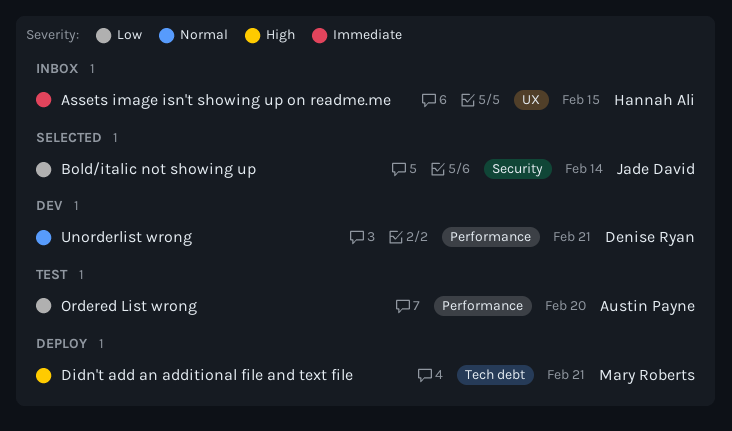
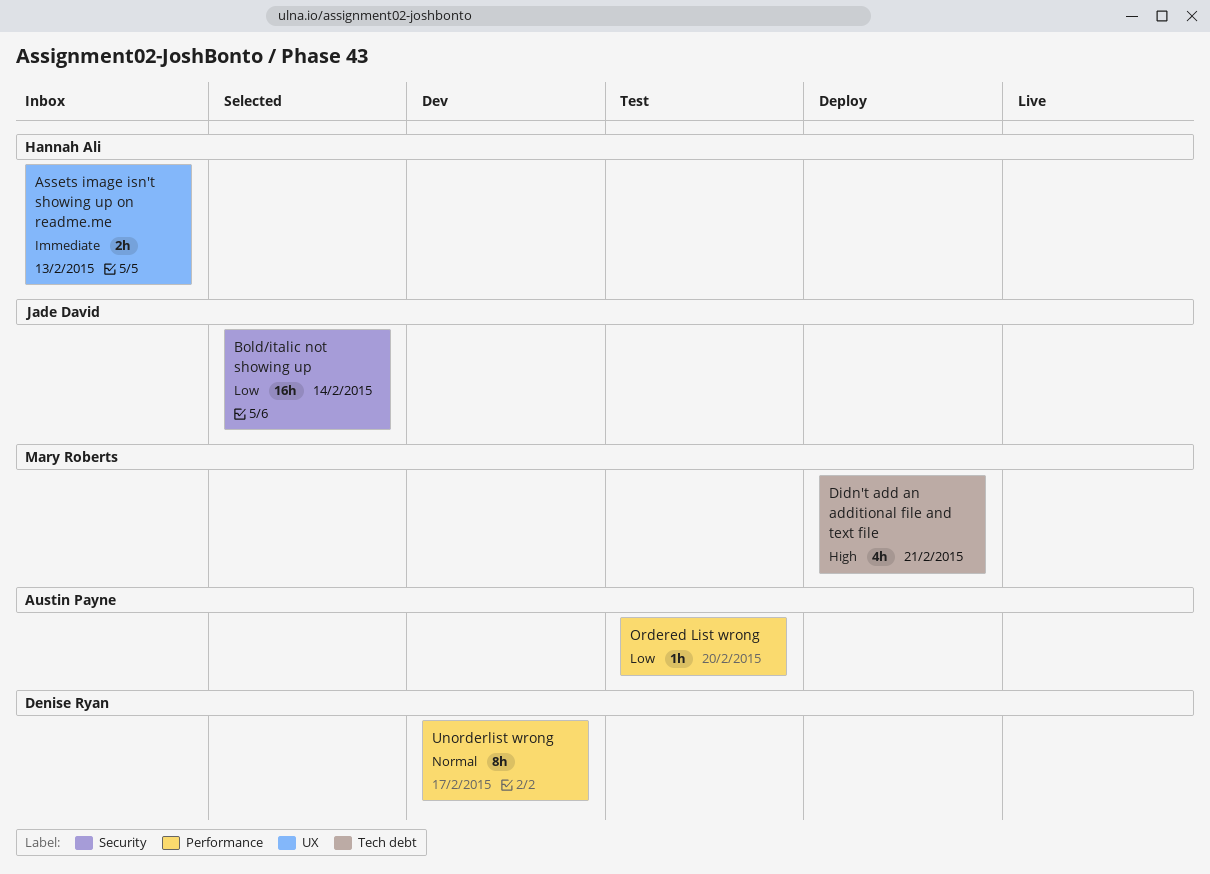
Assets image isn't showing up on readme.me, due: Feb 15 -> Feb 13
Unorderlist wrong, due: Feb 21 -> Feb 17

